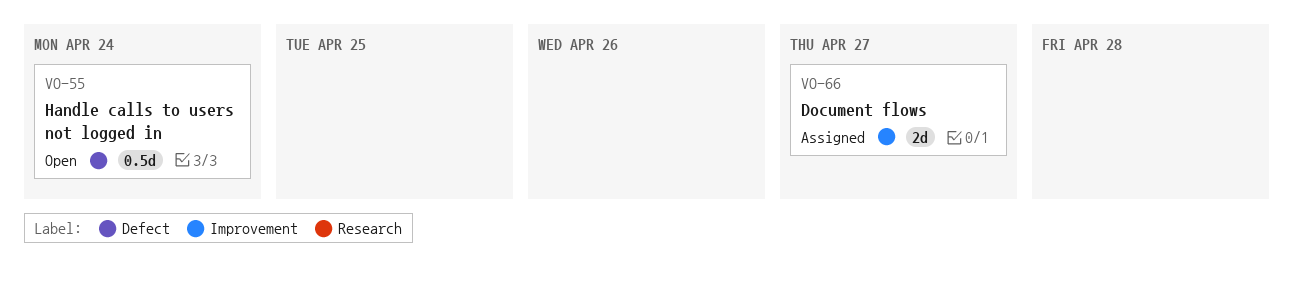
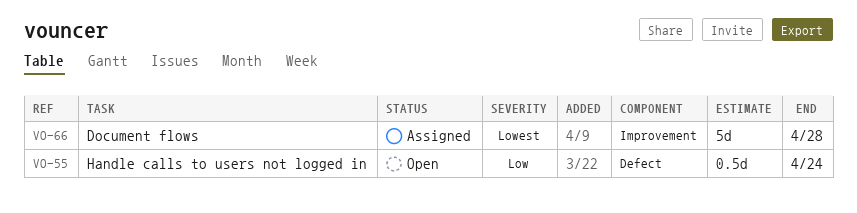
VO-66, estimate: 2d -> 5d
VO-66, due: Apr 27 -> Apr 28

